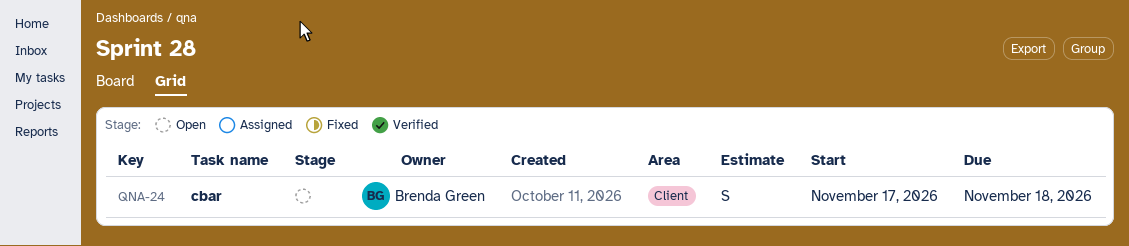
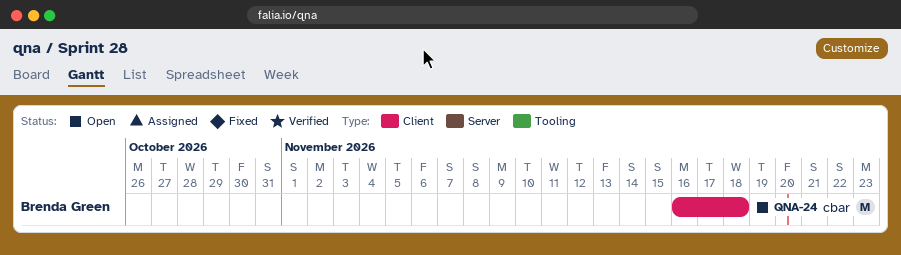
QNA-24, estimate: S -> M
QNA-24, start: Nov 17 -> Nov 16

